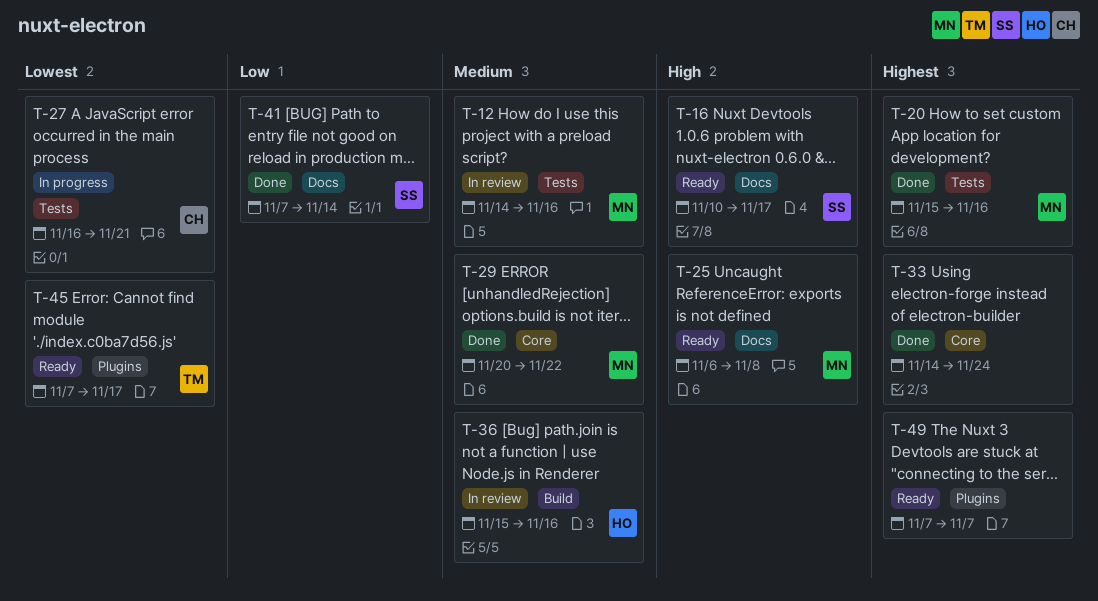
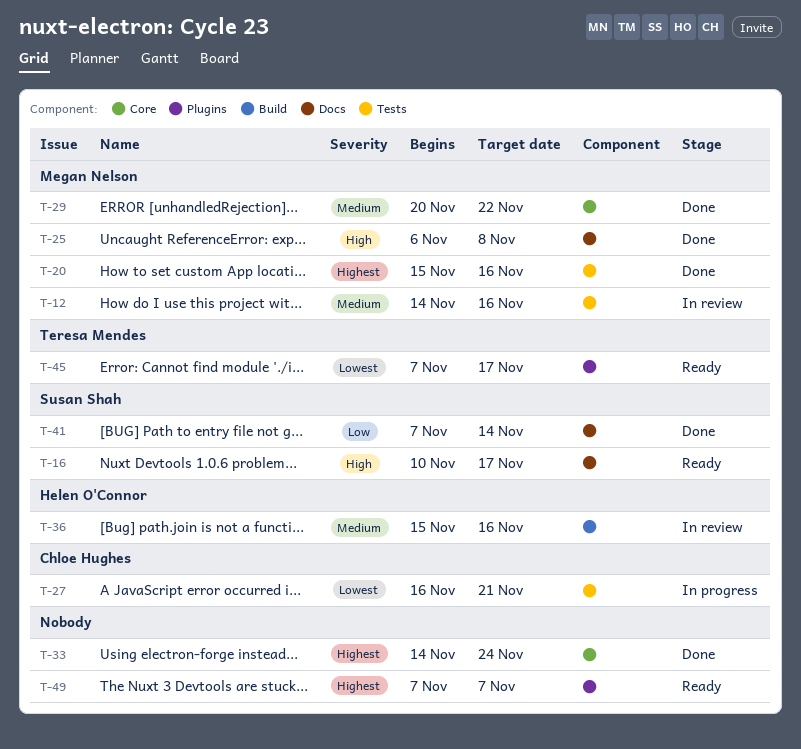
T-25, status: Ready -> Done

